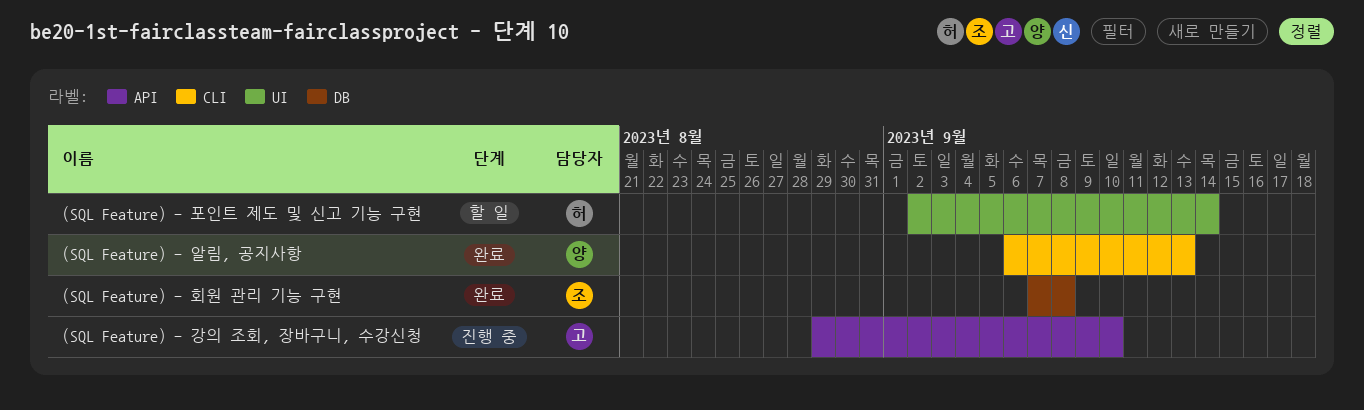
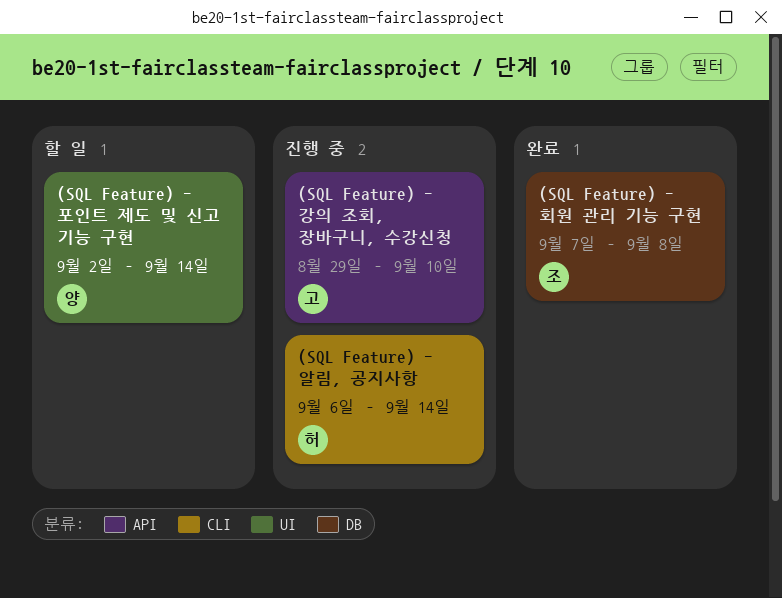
(SQL Feature) - 알림, 공지사항, status: 완료 -> 진행 중
(SQL Feature) - 알림, 공지사항, owner: 양 -> 허
(SQL Feature) - 알림, 공지사항, due: Sep 13 -> Sep 14
(SQL Feature) - 포인트 제도 및 신고 기능 구현, owner: 허 -> 양

